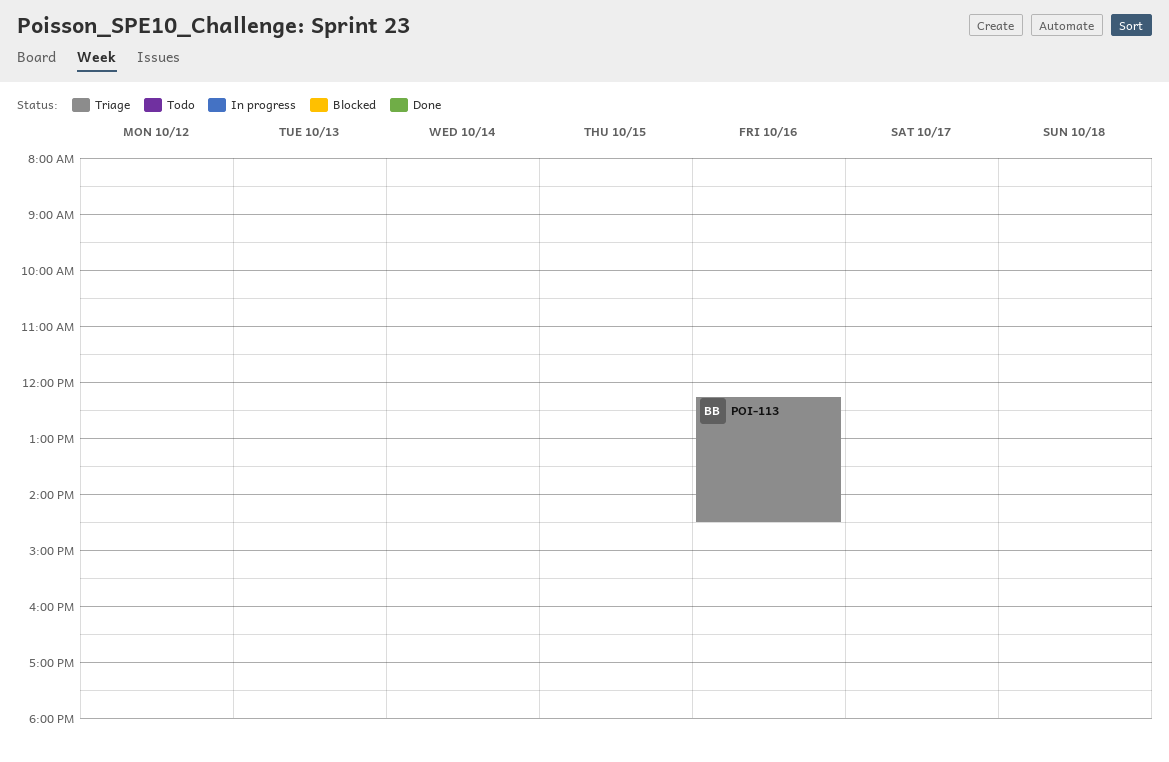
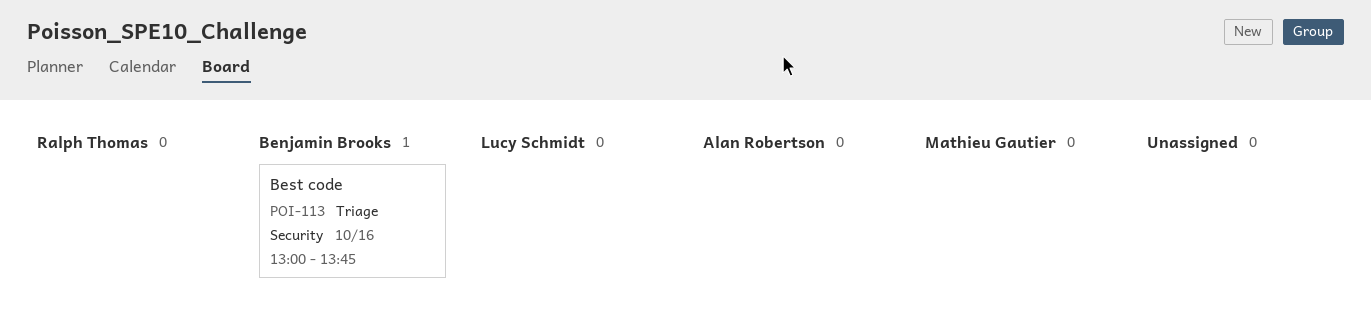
POI-113, begins: 12:15 -> 13:00
POI-113, ends: 14:30 -> 13:45

